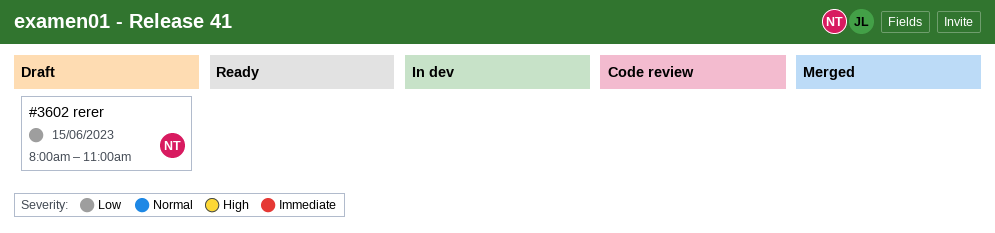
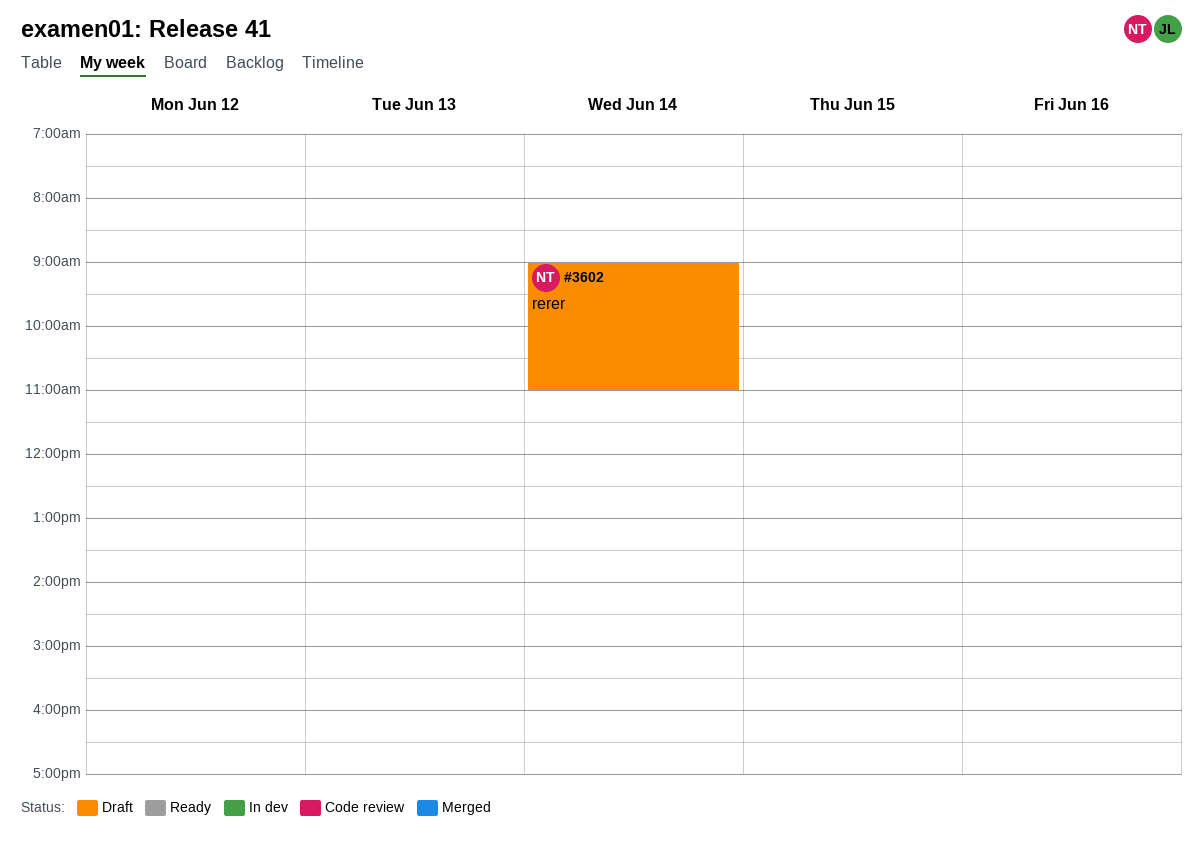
#3602, day: Jun 15 -> Jun 14
#3602, begins: 08:00 -> 09:00

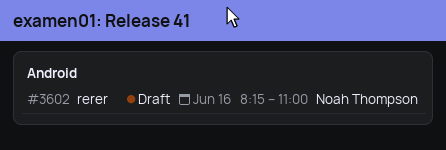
#3602, day: Jun 14 -> Jun 16
#3602, begins: 09:00 -> 08:15

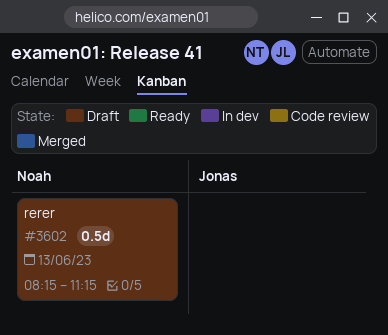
#3602, day: Jun 16 -> Jun 13
#3602, ends: 11:00 -> 11:15

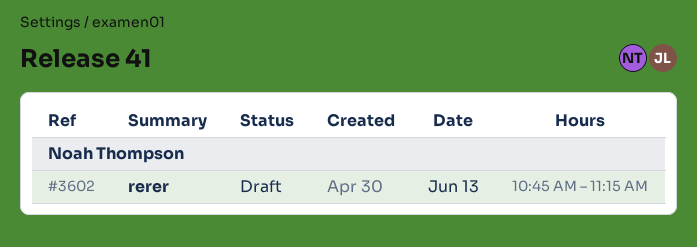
#3602, begins: 08:15 -> 10:45

